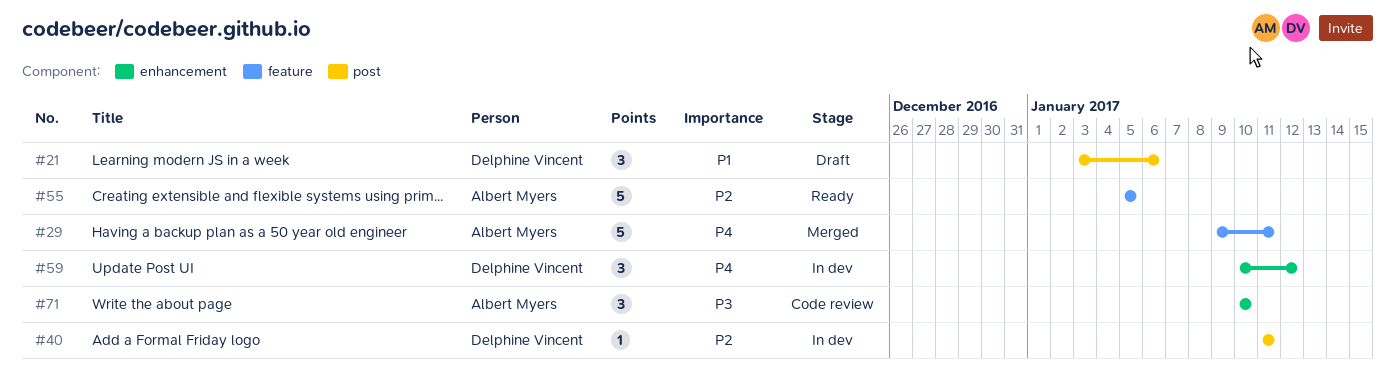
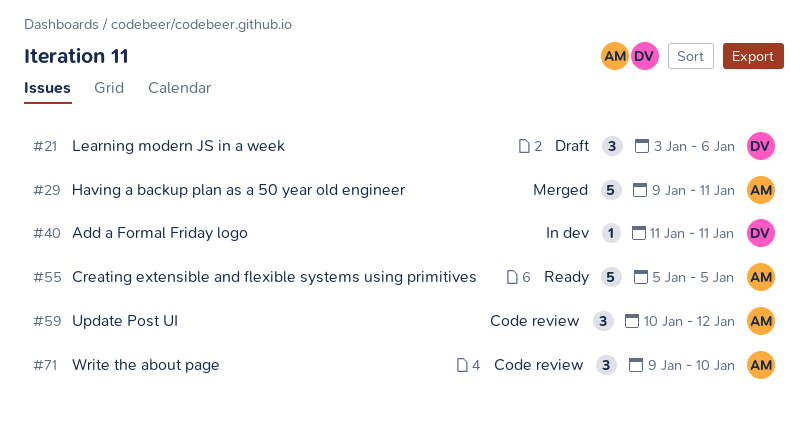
#59, status: In dev -> Code review
#59, owner: Delphine Vincent -> Albert Myers
#71, start: Jan 10 -> Jan 9

